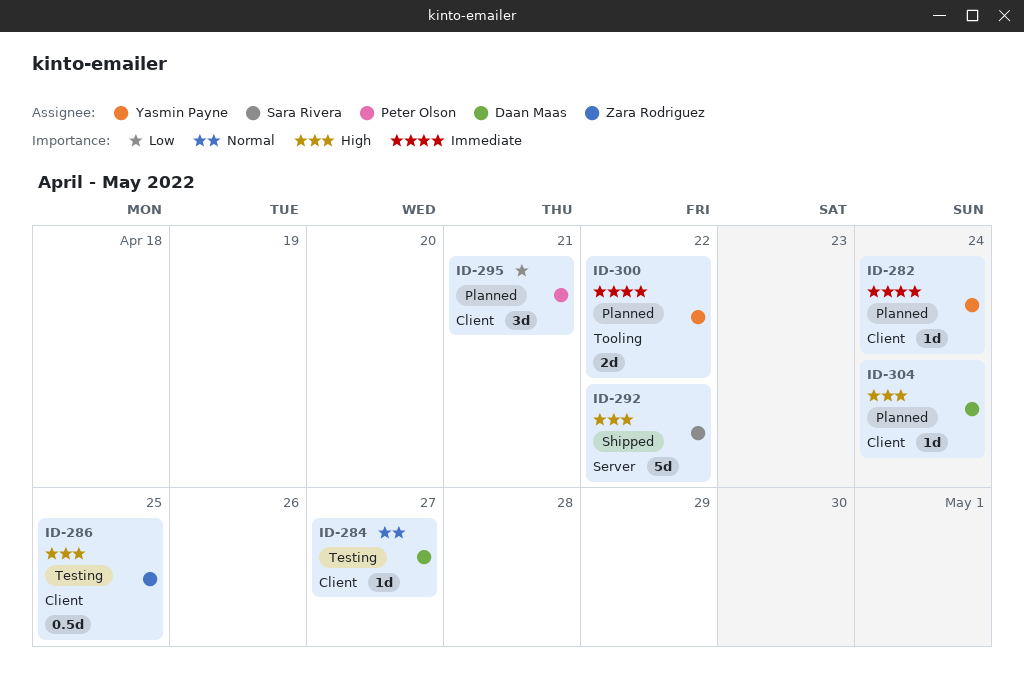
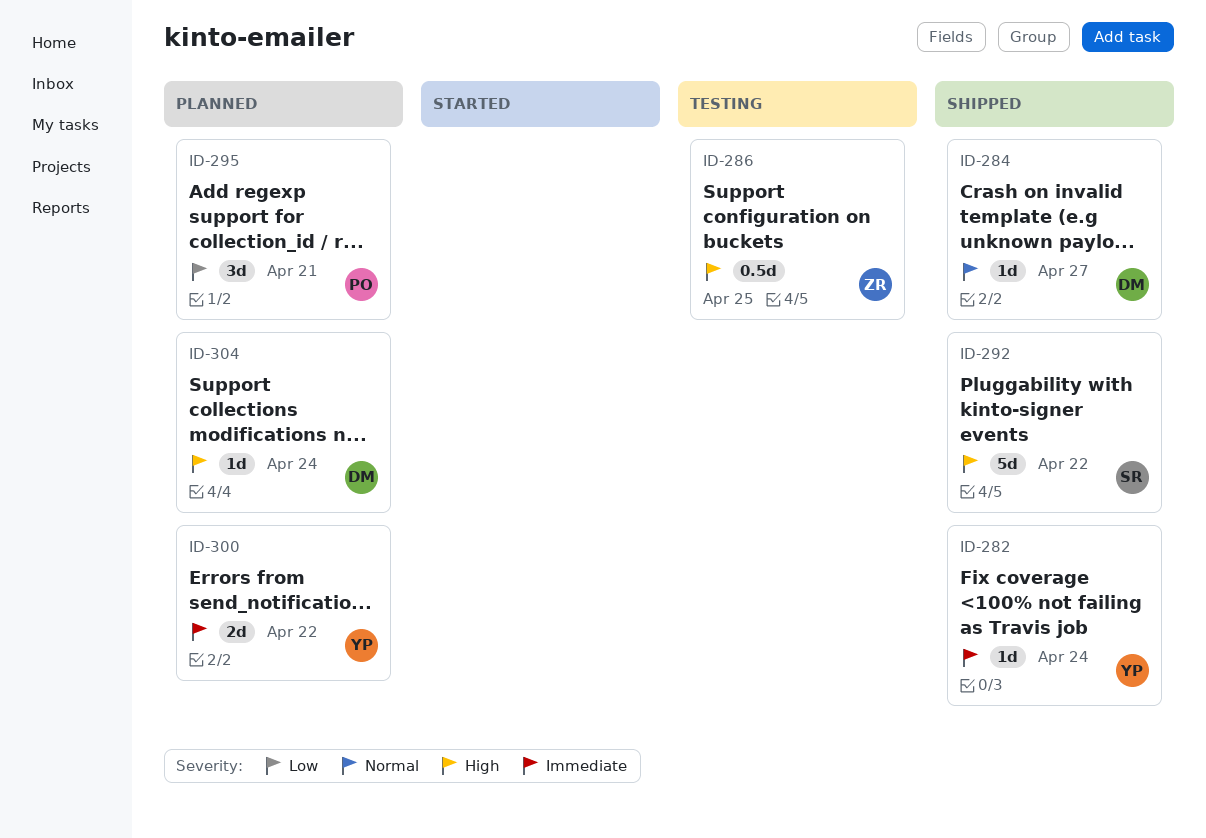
ID-282, status: Planned -> Shipped
ID-284, status: Testing -> Shipped

